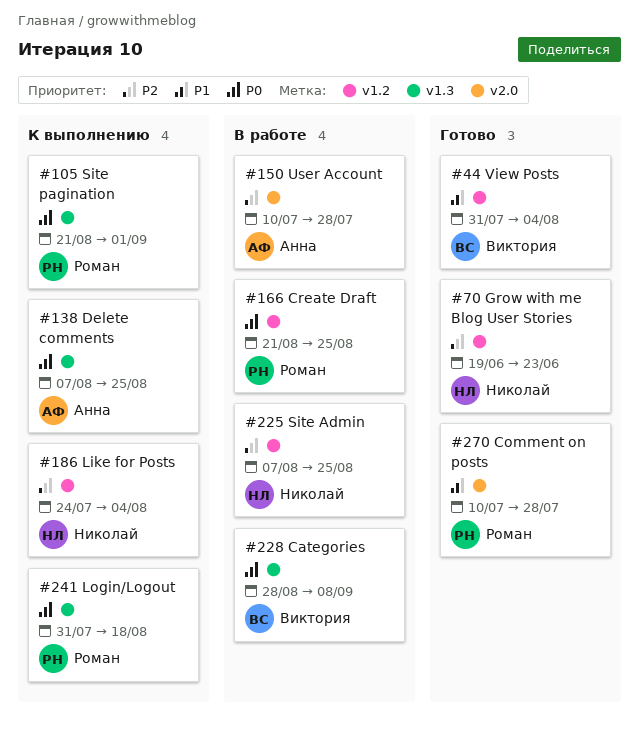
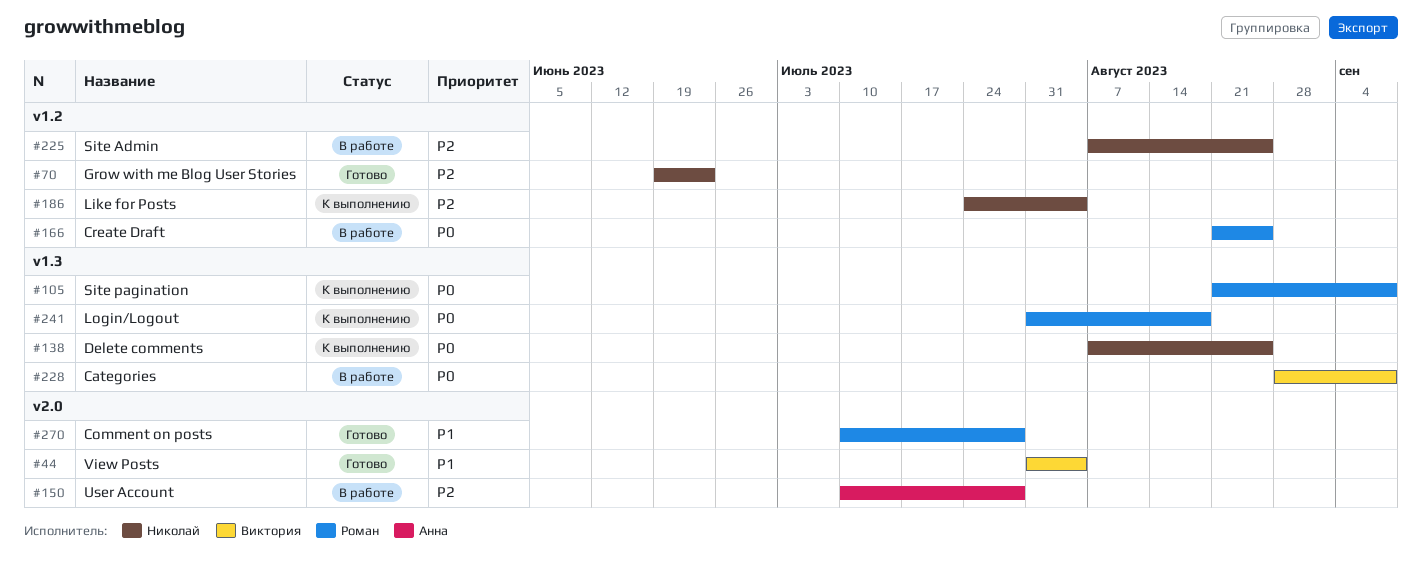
#44, label: v1.2 -> v2.0
#105, due: Sep 1 -> Sep 8
#138, owner: Анна -> Николай

